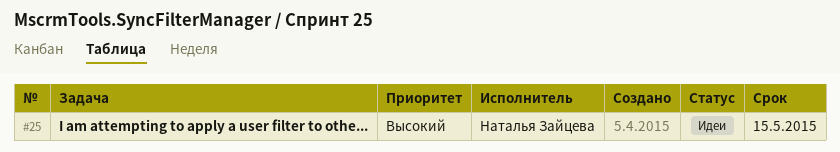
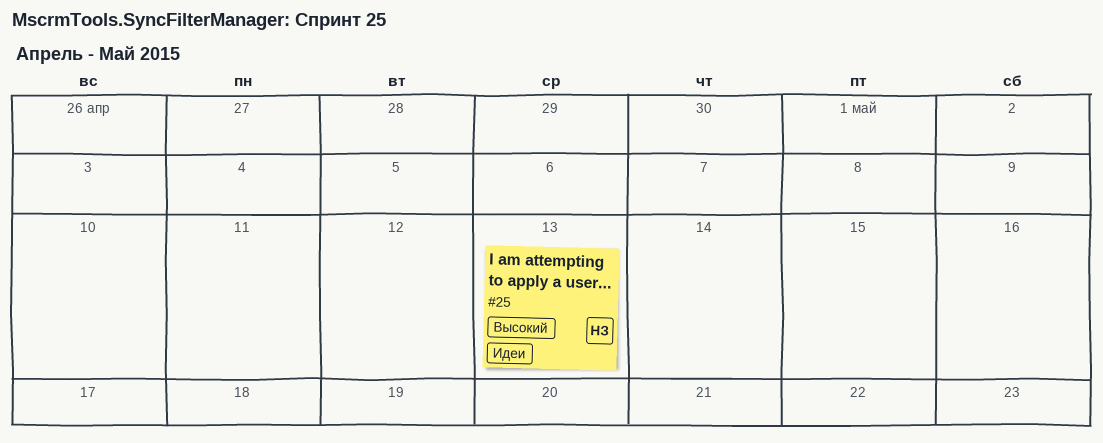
#25, due: May 15 -> May 13

